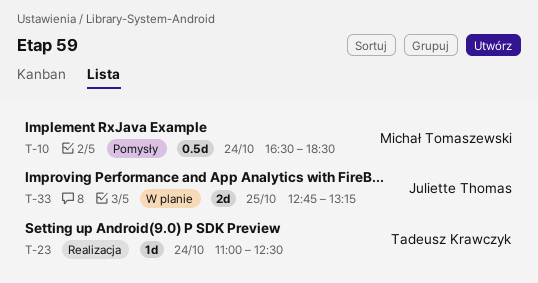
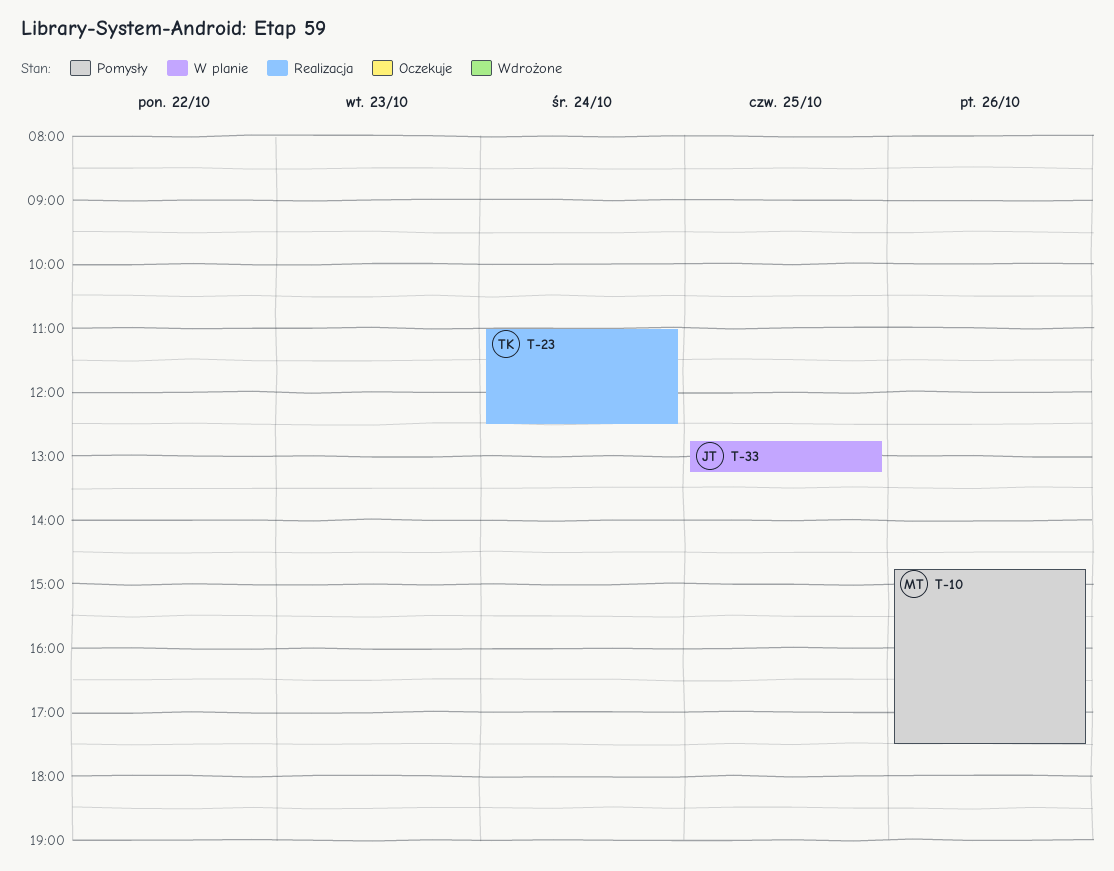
T-10, day: Oct 24 -> Oct 26
T-10, begins: 16:30 -> 14:45
T-10, ends: 18:30 -> 17:30

